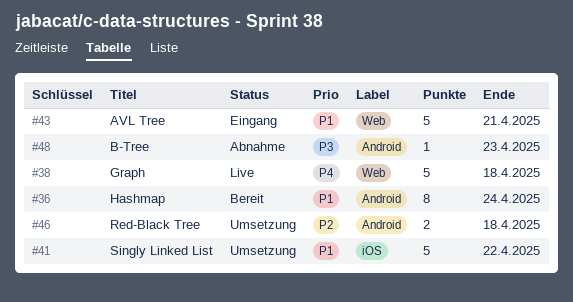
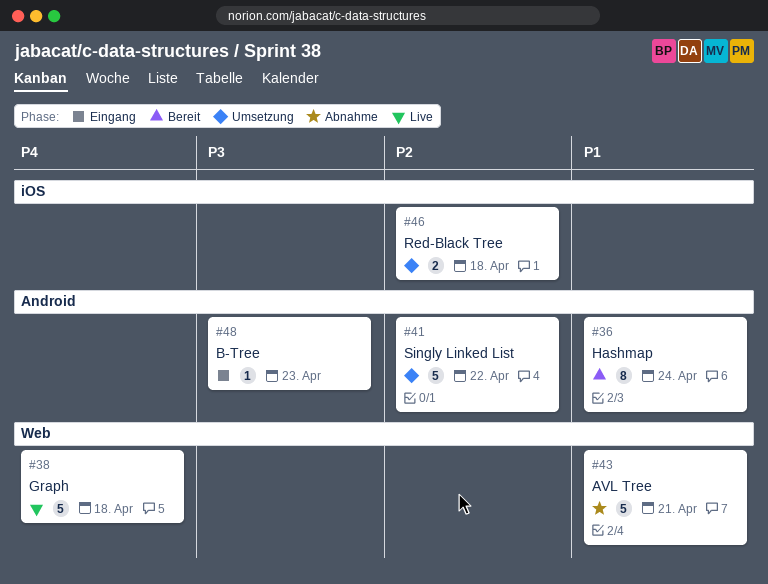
#41, priority: P1 -> P2
#41, label: iOS -> Android
#43, status: Eingang -> Abnahme
#46, label: Android -> iOS
#48, status: Abnahme -> Eingang

